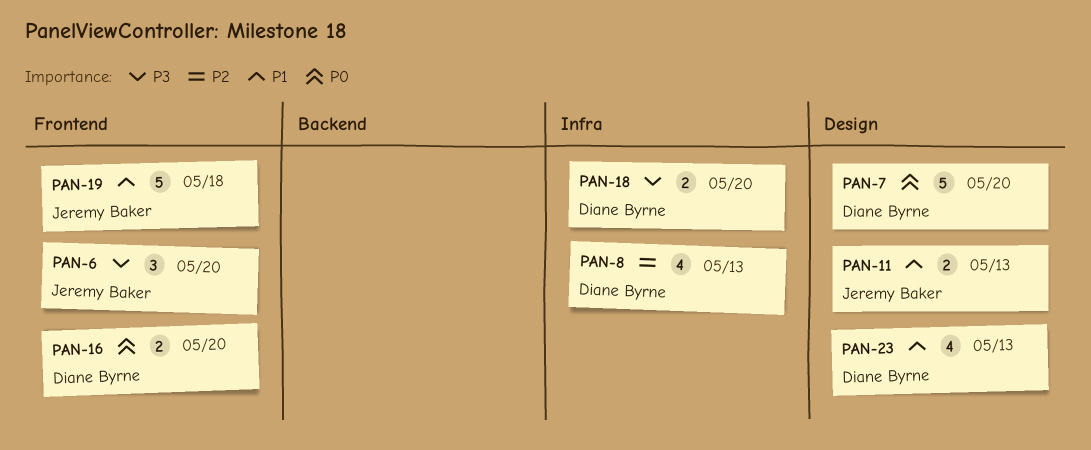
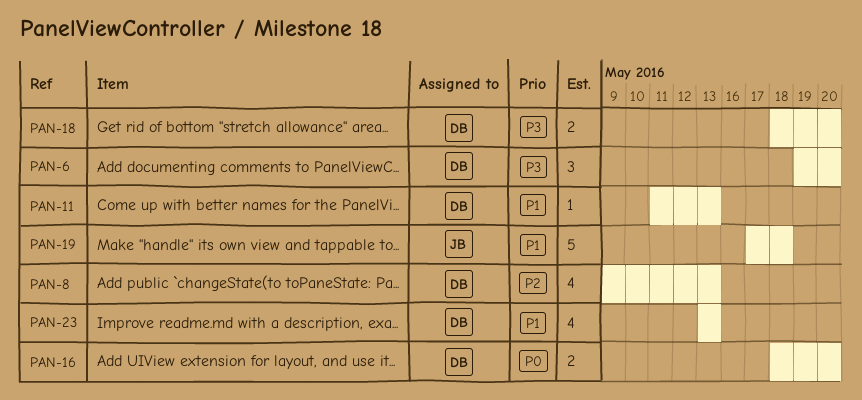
PAN-6, owner: Jeremy Baker -> Diane Byrne
PAN-7: present -> none
PAN-11, owner: Jeremy Baker -> Diane Byrne
PAN-11, estimate: 2 -> 1

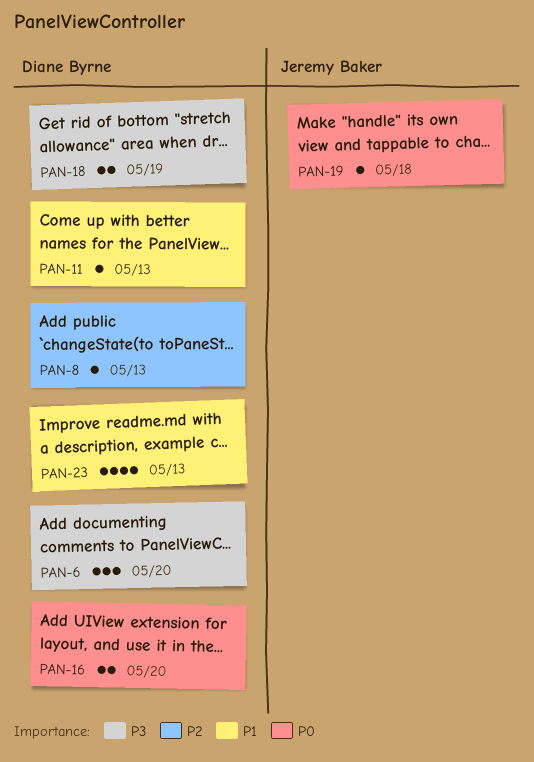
PAN-8, estimate: 4 -> 1
PAN-18, due: May 20 -> May 19
PAN-19, priority: P1 -> P0
PAN-19, estimate: 5 -> 1

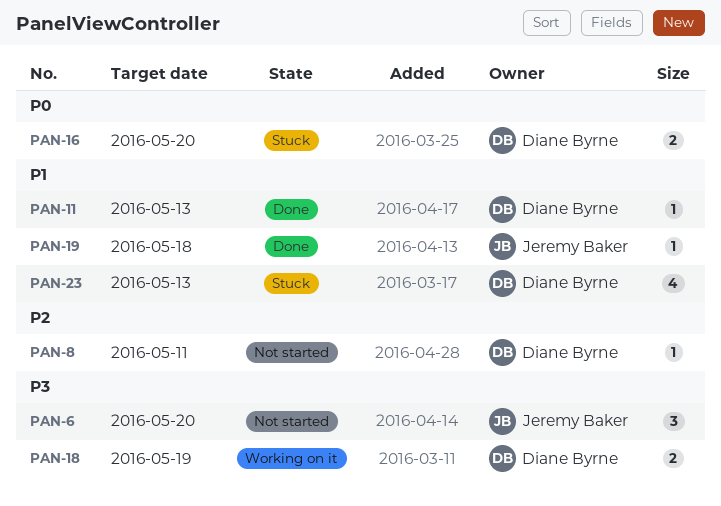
PAN-6, owner: Diane Byrne -> Jeremy Baker
PAN-8, due: May 13 -> May 11
PAN-19, priority: P0 -> P1

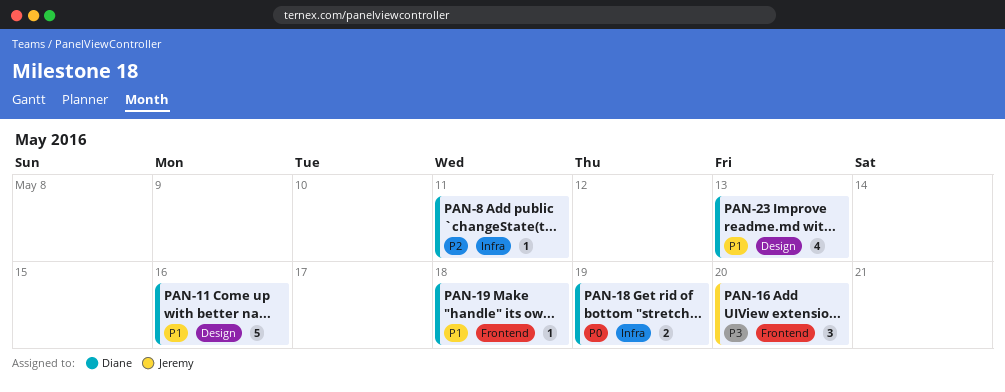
PAN-6: present -> none
PAN-11, estimate: 1 -> 5
PAN-11, due: May 13 -> May 16
PAN-16, owner: Diane Byrne -> Jeremy Baker
PAN-16, priority: P0 -> P3
PAN-16, estimate: 2 -> 3
PAN-18, priority: P3 -> P0
PAN-19, owner: Jeremy Baker -> Diane Byrne

